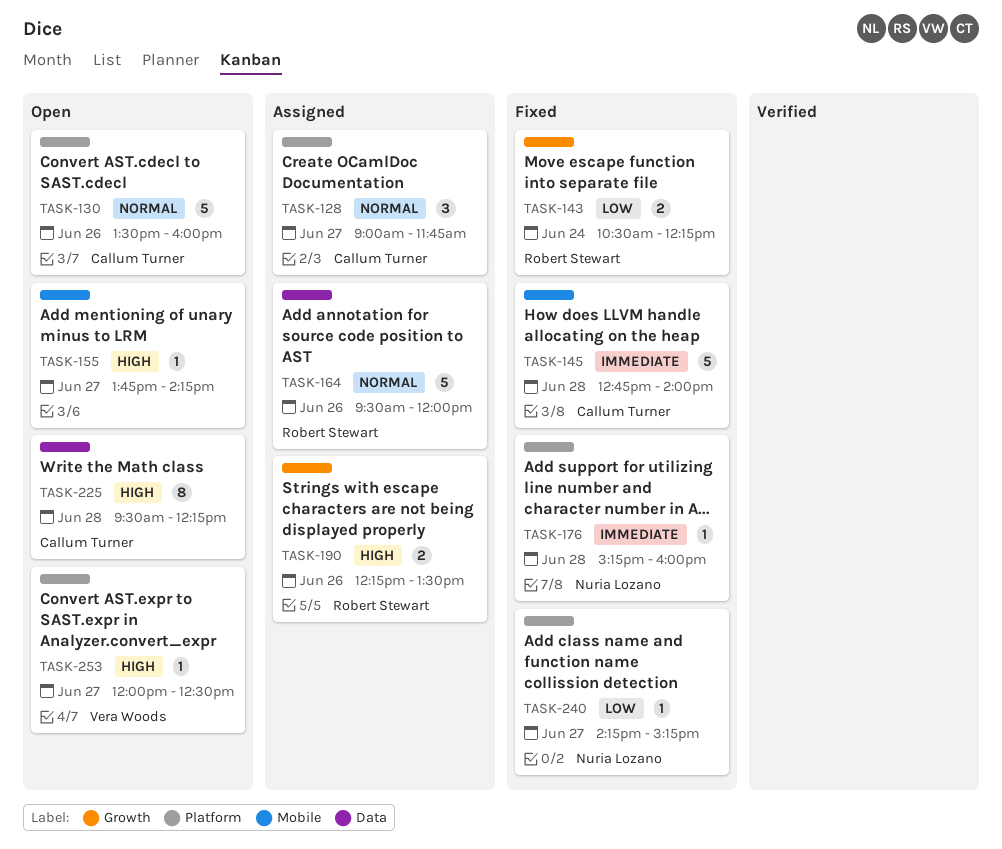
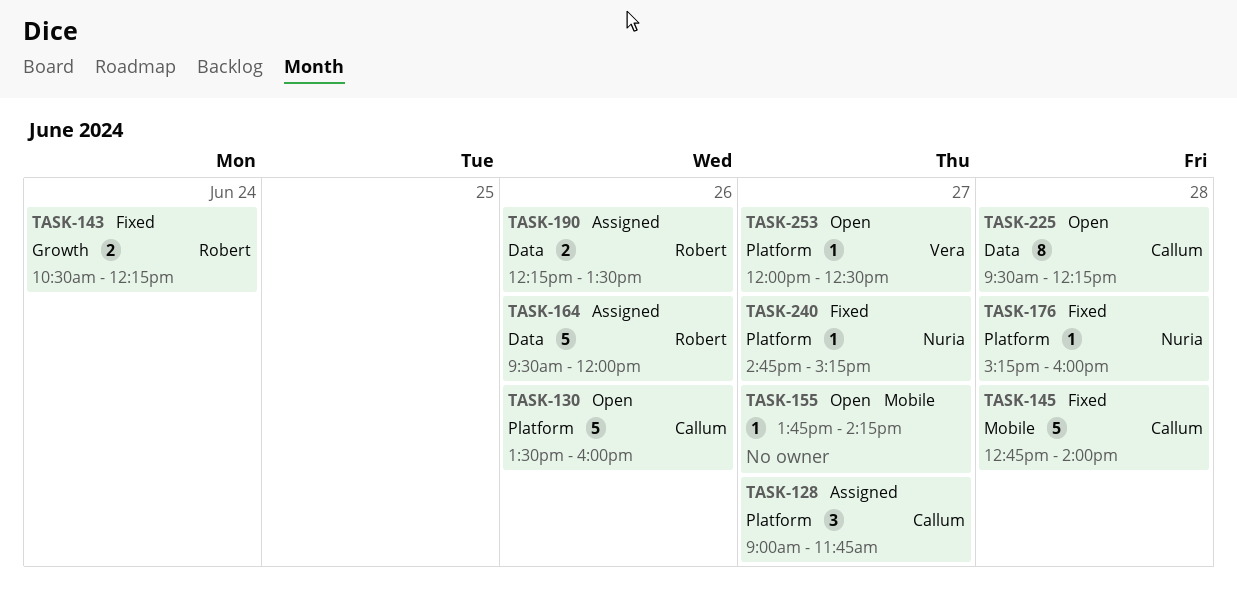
TASK-190, label: Growth -> Data
TASK-240, begins: 14:15 -> 14:45

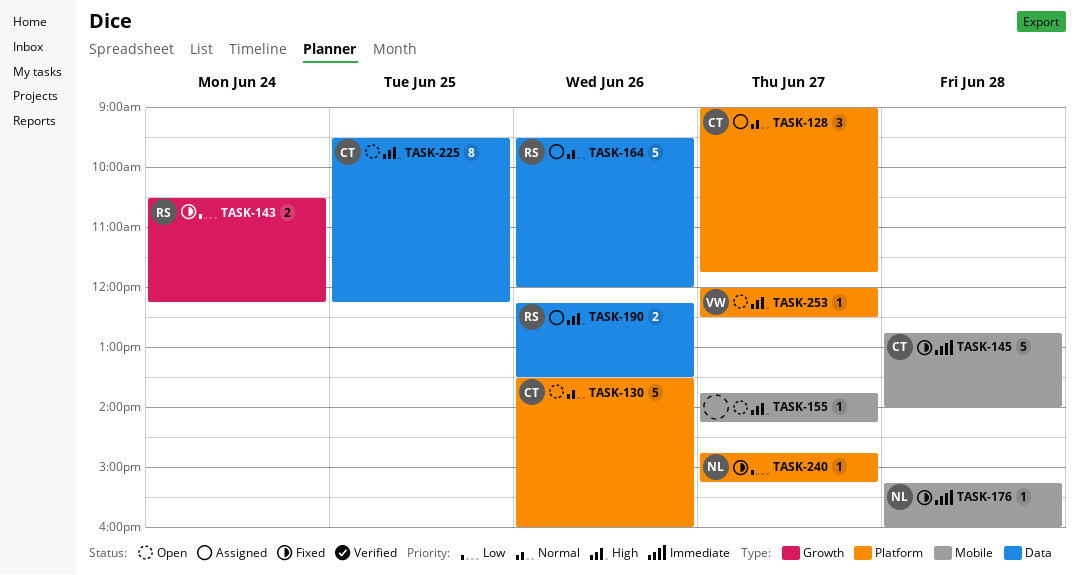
TASK-176, label: Platform -> Mobile
TASK-225, day: Jun 28 -> Jun 25

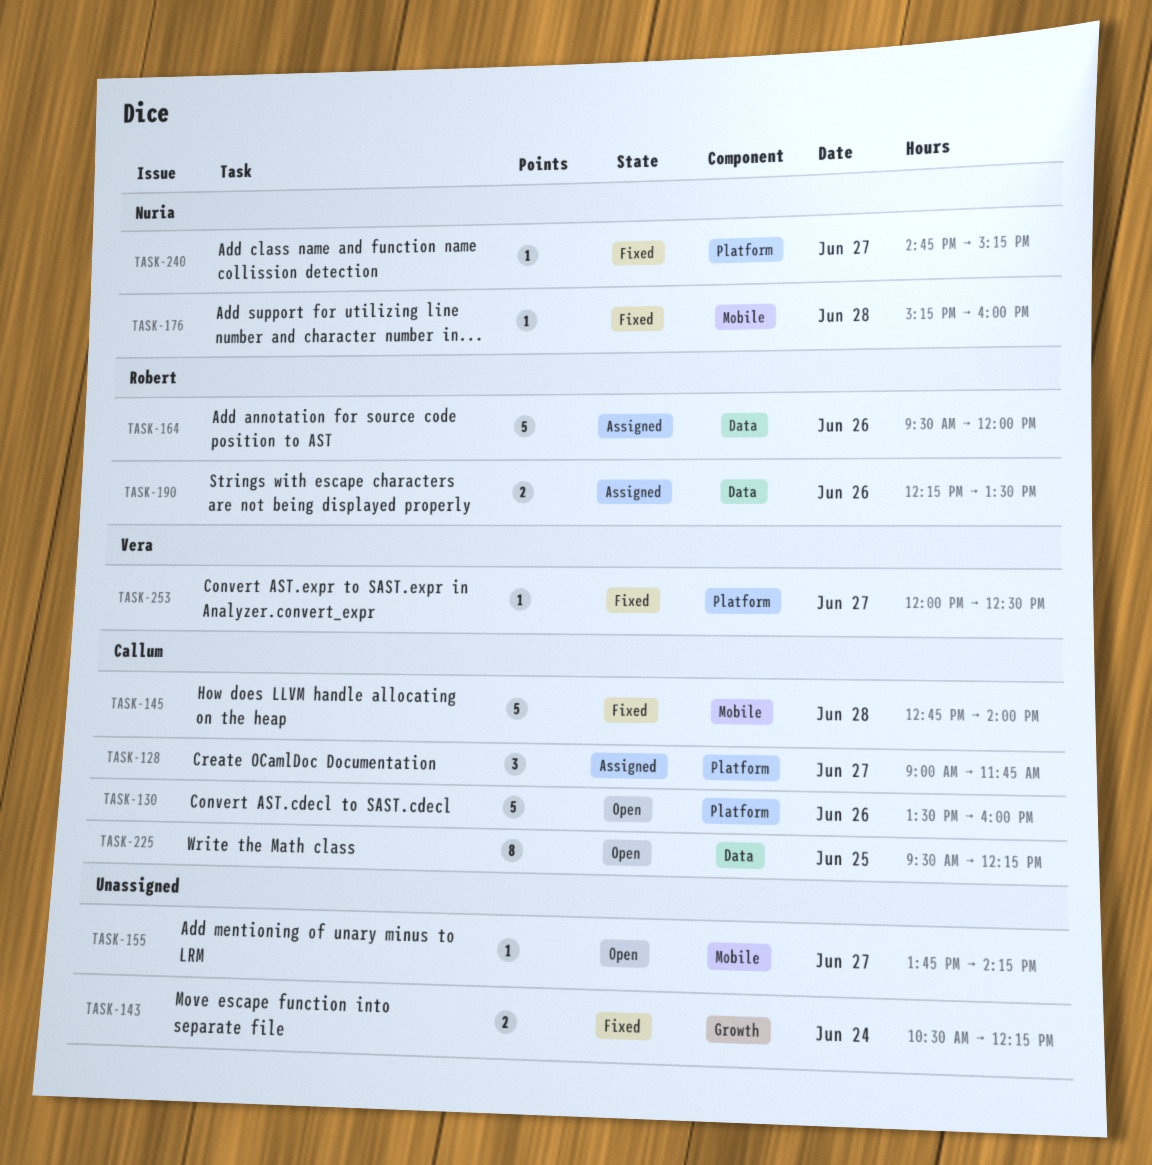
TASK-143, owner: Robert -> none
TASK-253, status: Open -> Fixed

